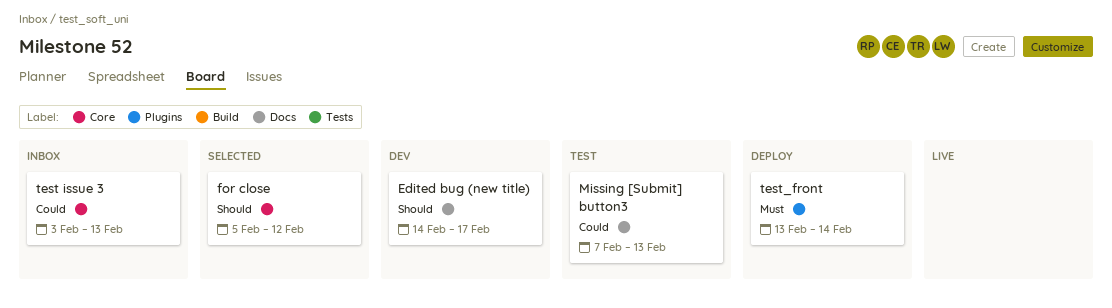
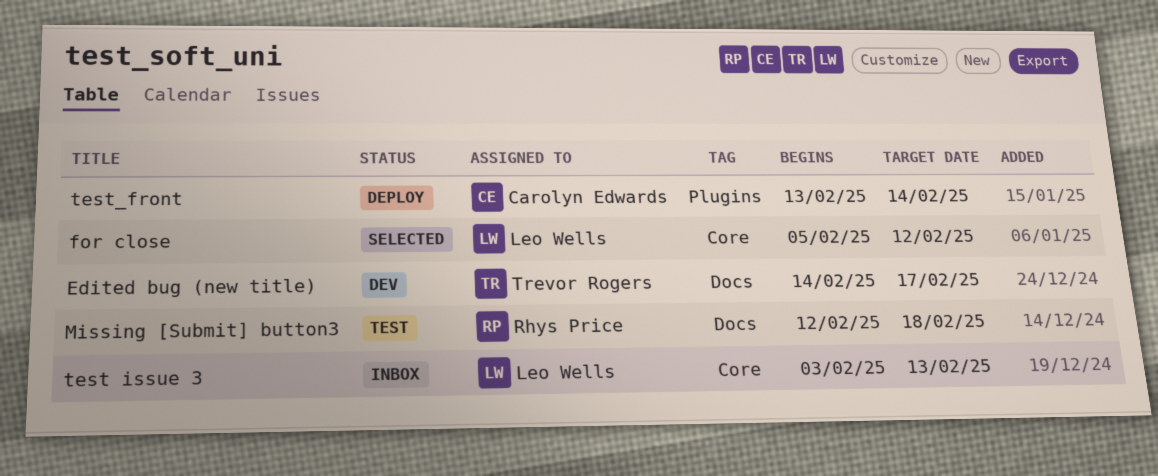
Missing [Submit] button3, start: Feb 7 -> Feb 12
Missing [Submit] button3, due: Feb 13 -> Feb 18

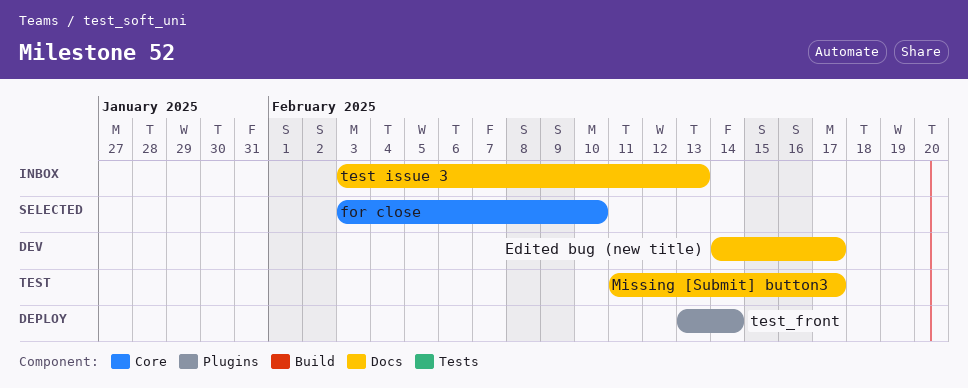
for close, start: Feb 5 -> Feb 3
for close, due: Feb 12 -> Feb 10
Missing [Submit] button3, start: Feb 12 -> Feb 11
Missing [Submit] button3, due: Feb 18 -> Feb 17
test issue 3, label: Core -> Docs

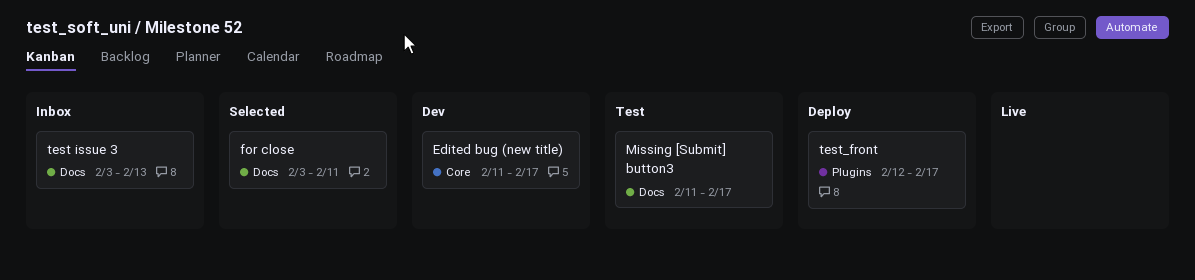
Edited bug (new title), label: Docs -> Core
Edited bug (new title), start: Feb 14 -> Feb 11
for close, label: Core -> Docs
for close, due: Feb 10 -> Feb 11
test_front, start: Feb 13 -> Feb 12
test_front, due: Feb 14 -> Feb 17

